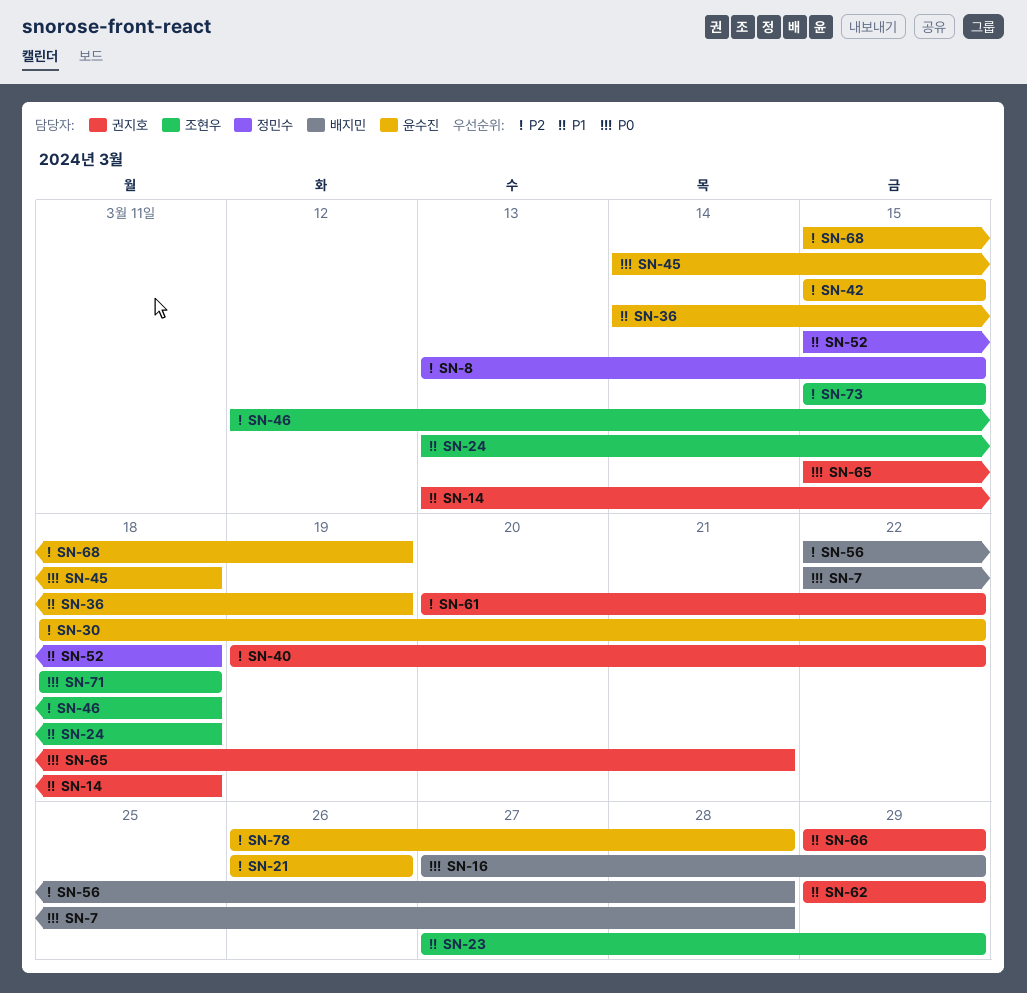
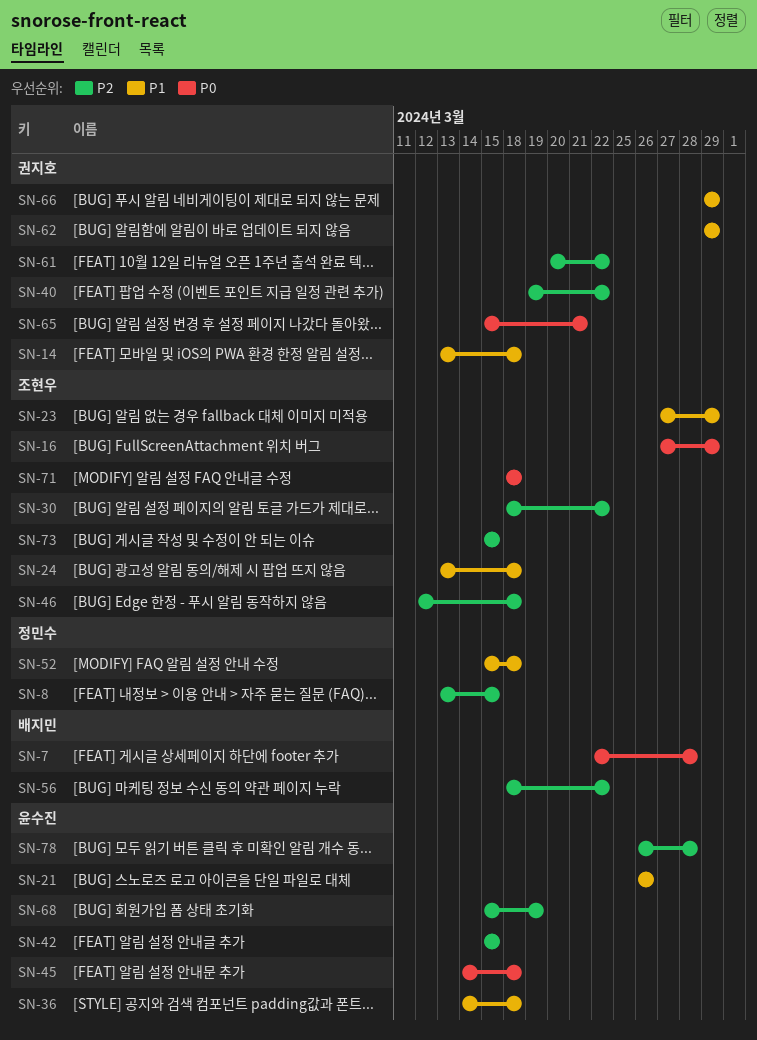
SN-16, owner: 배지민 -> 조현우
SN-21, priority: P2 -> P1
SN-30, owner: 윤수진 -> 조현우
SN-36, due: Mar 19 -> Mar 18
SN-56, start: Mar 22 -> Mar 18
SN-56, due: Mar 28 -> Mar 22

